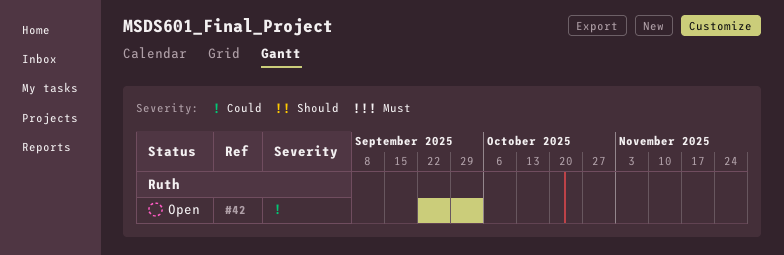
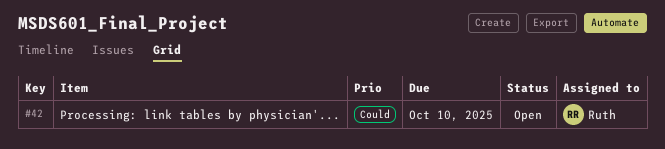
#42, due: Oct 3 -> Oct 10

